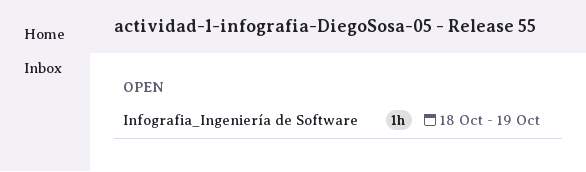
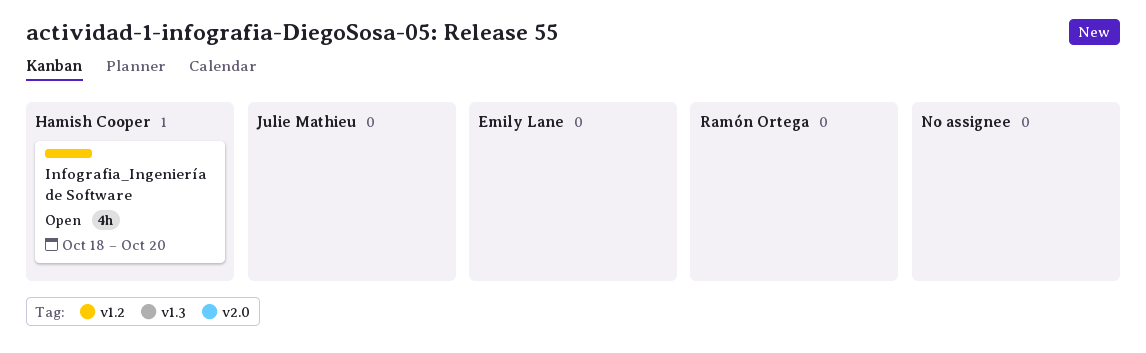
Infografia_Ingeniería de Software, estimate: 1h -> 4h
Infografia_Ingeniería de Software, due: Oct 19 -> Oct 20

